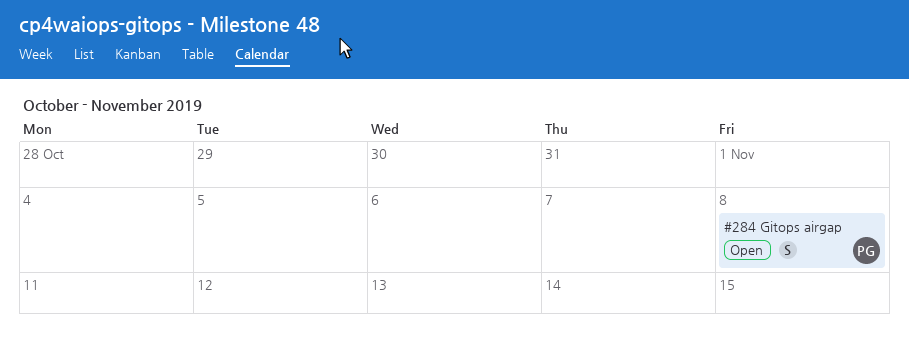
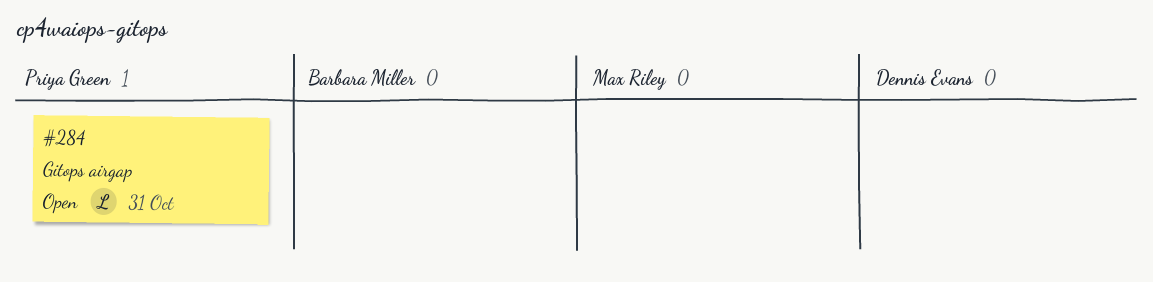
#284, estimate: S -> L
#284, due: Nov 8 -> Oct 31

